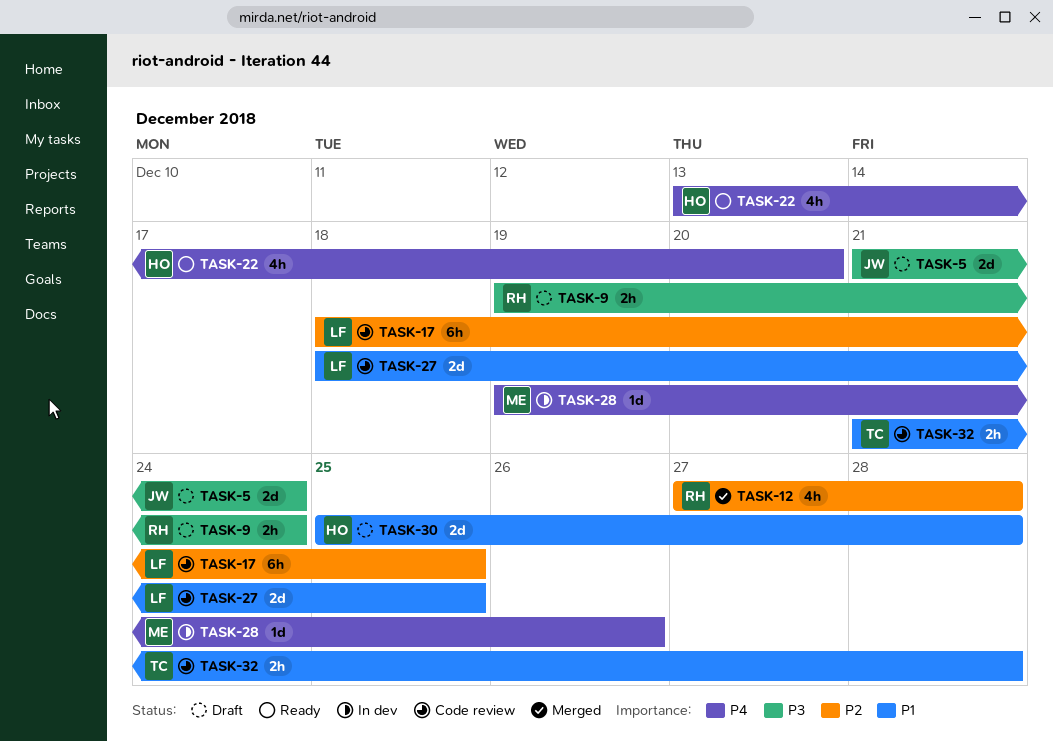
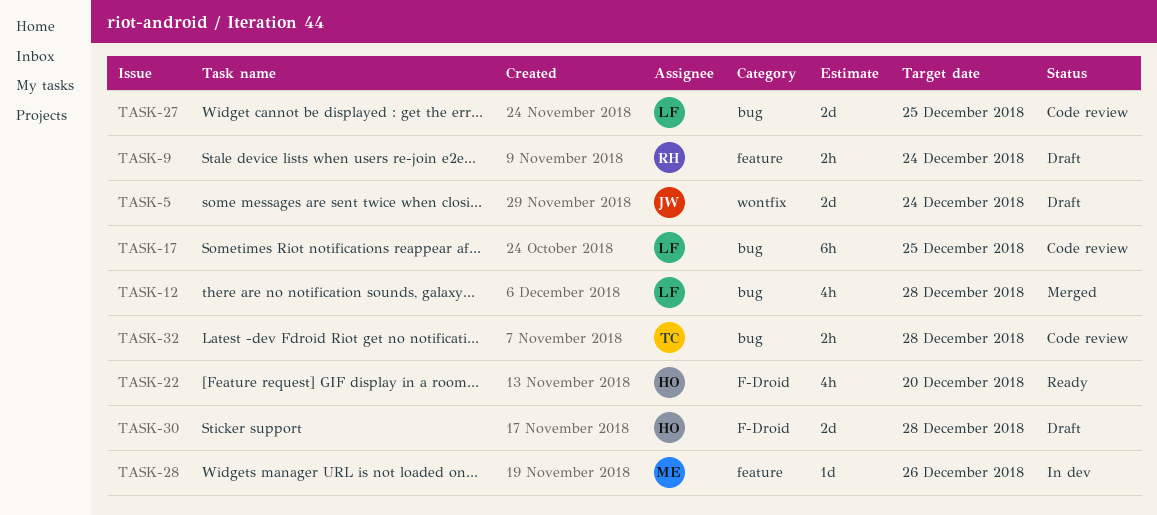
TASK-12, owner: RH -> LF

